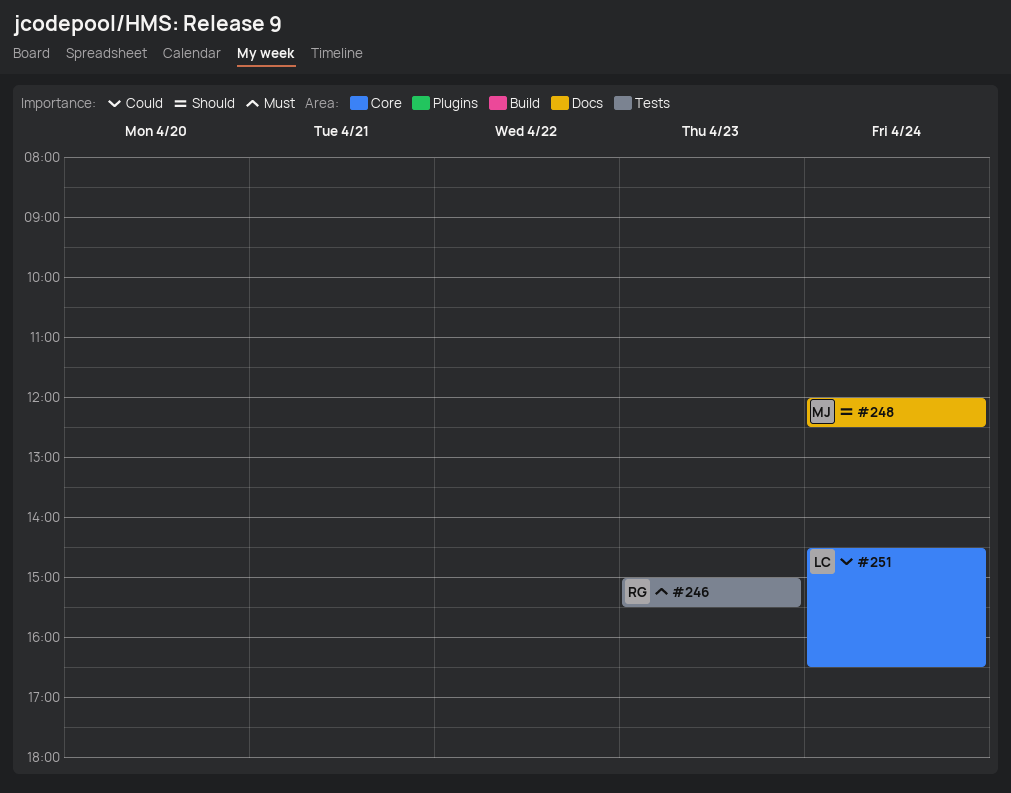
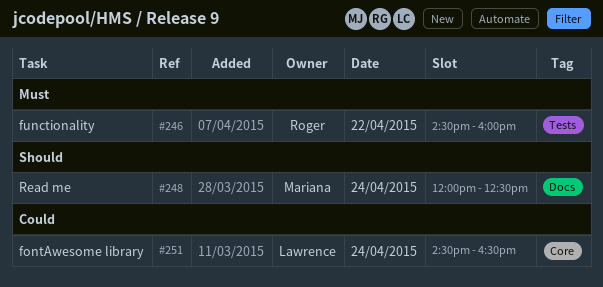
#246, day: Apr 23 -> Apr 22
#246, begins: 15:00 -> 14:30
#246, ends: 15:30 -> 16:00

